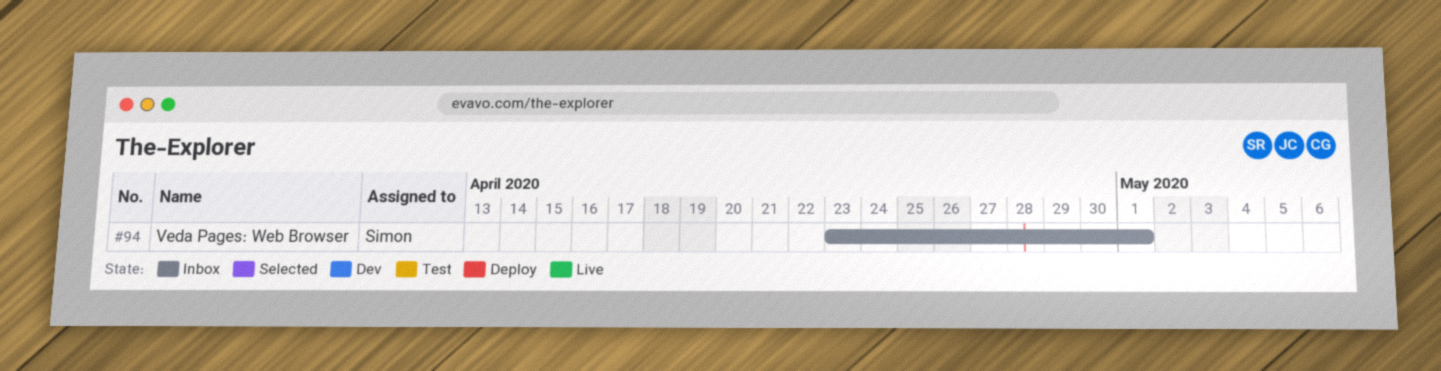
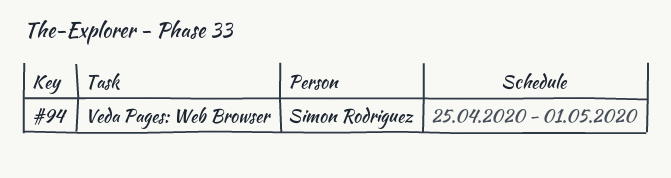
#94, start: Apr 23 -> Apr 25

